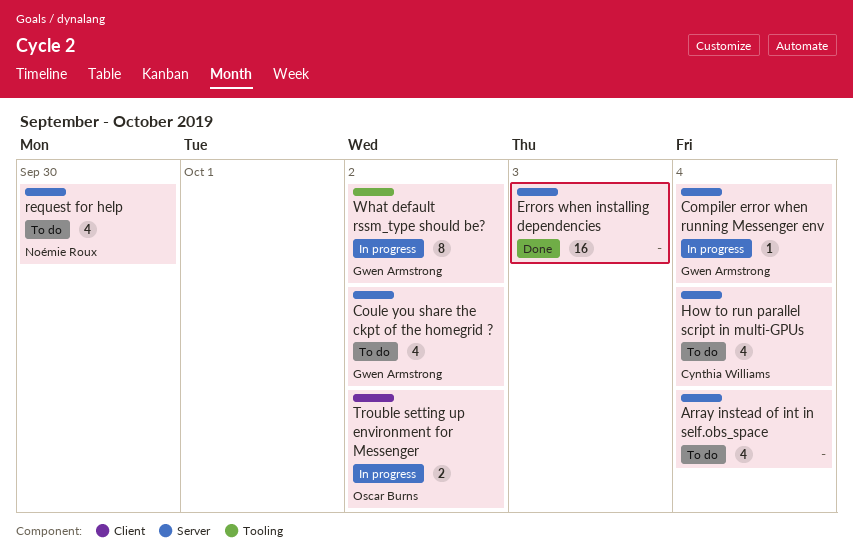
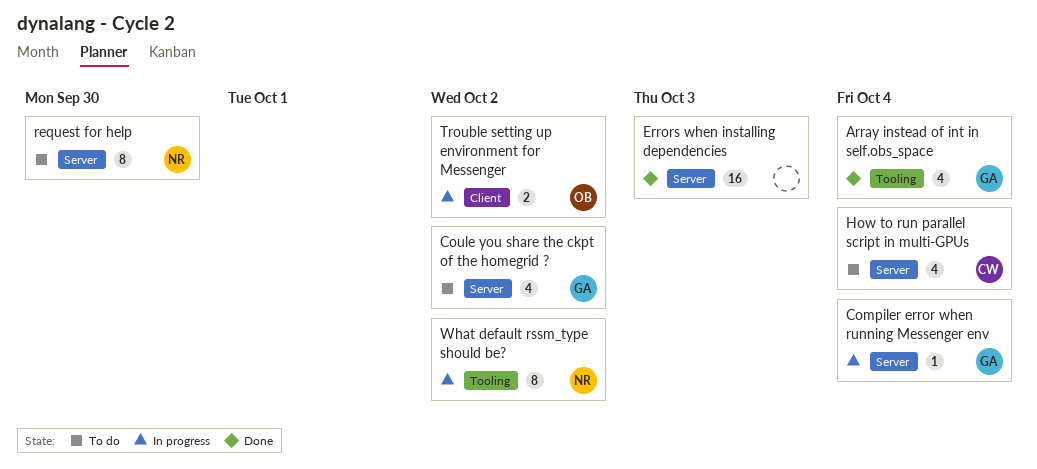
Array instead of int in self.obs_space, status: To do -> Done
Array instead of int in self.obs_space, owner: none -> Gwen Armstrong
Array instead of int in self.obs_space, label: Server -> Tooling
request for help, estimate: 4 -> 8
What default rssm_type should be?, owner: Gwen Armstrong -> Noémie Roux

